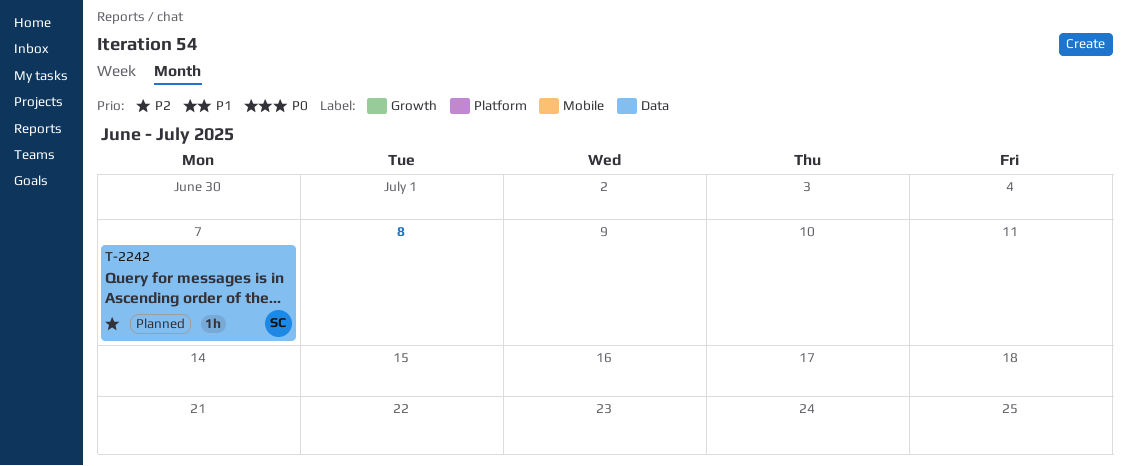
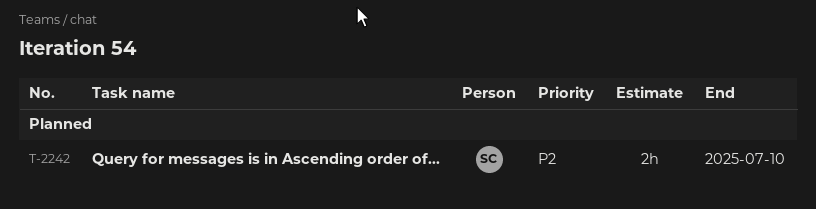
T-2242, estimate: 1h -> 2h
T-2242, due: Jul 7 -> Jul 10

